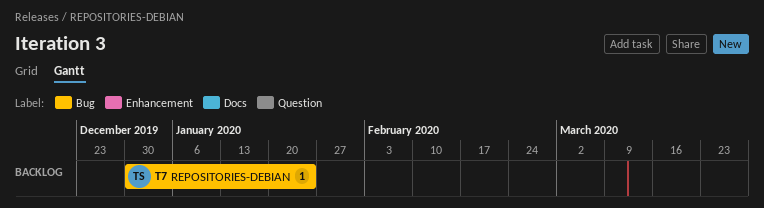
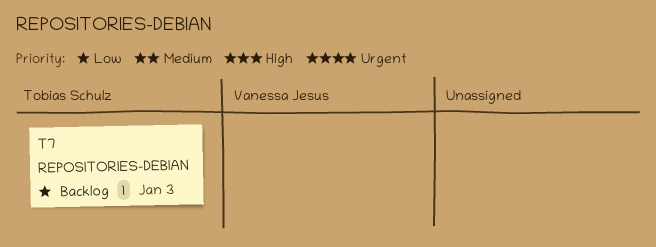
T7, due: Jan 24 -> Jan 3

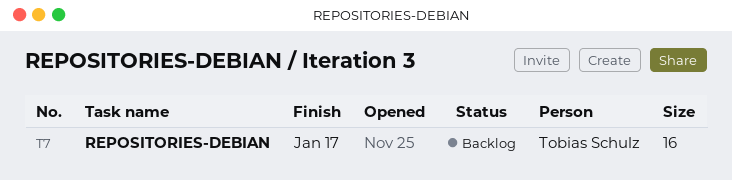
T7, estimate: 1 -> 16
T7, due: Jan 3 -> Jan 17

